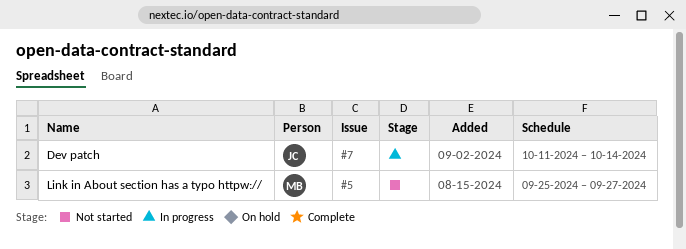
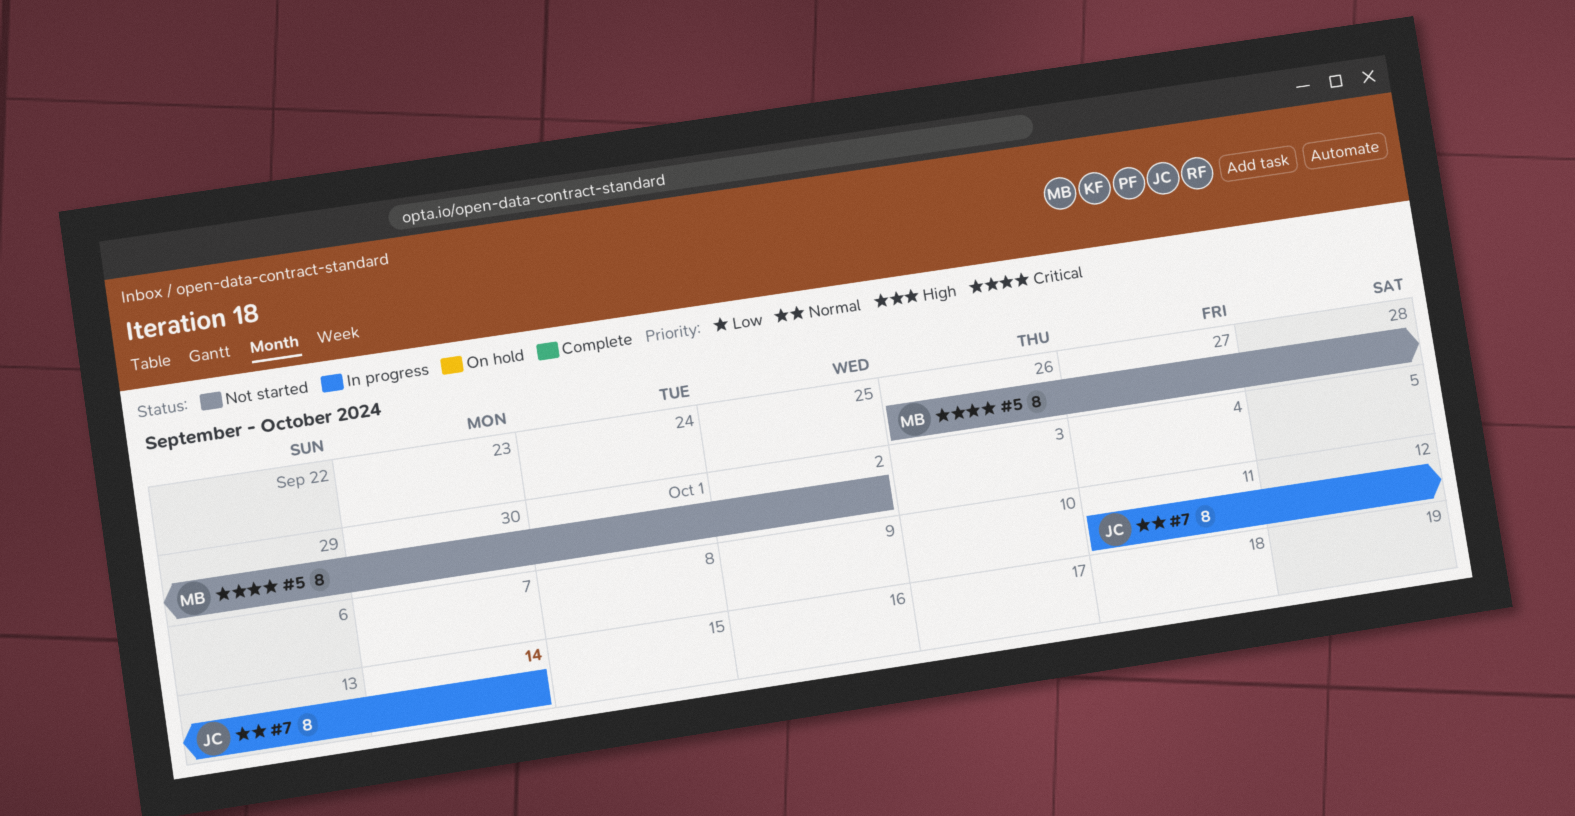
#5, start: Sep 25 -> Sep 26
#5, due: Sep 27 -> Oct 2

